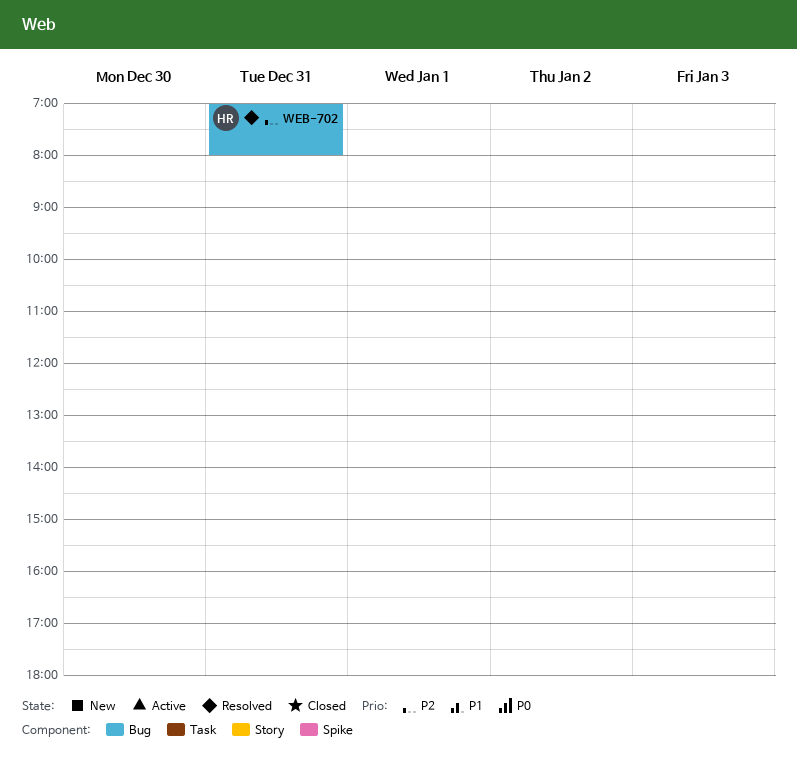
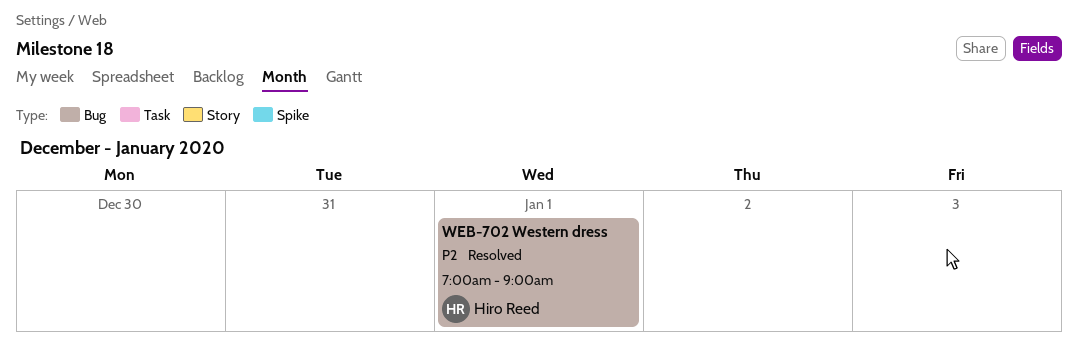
WEB-702, day: Dec 31 -> Jan 1
WEB-702, ends: 08:00 -> 09:00

